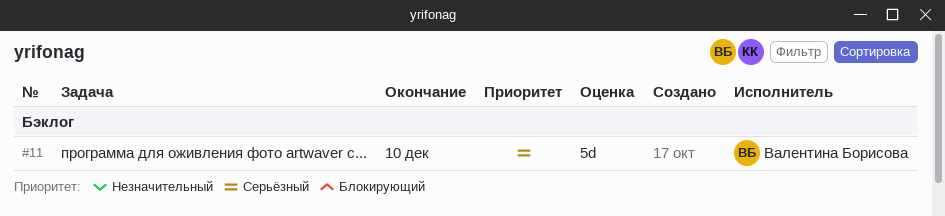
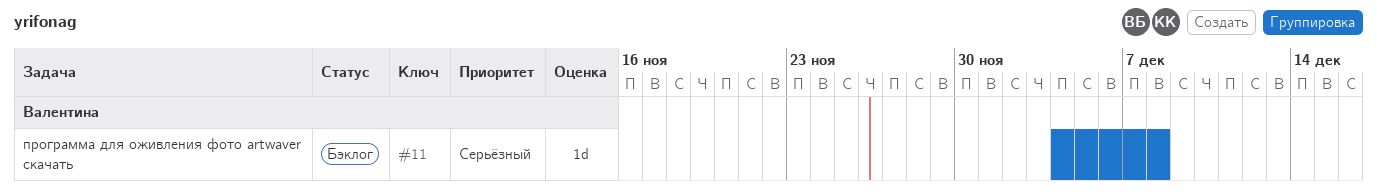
#11, estimate: 5d -> 1d
#11, due: Dec 10 -> Dec 8

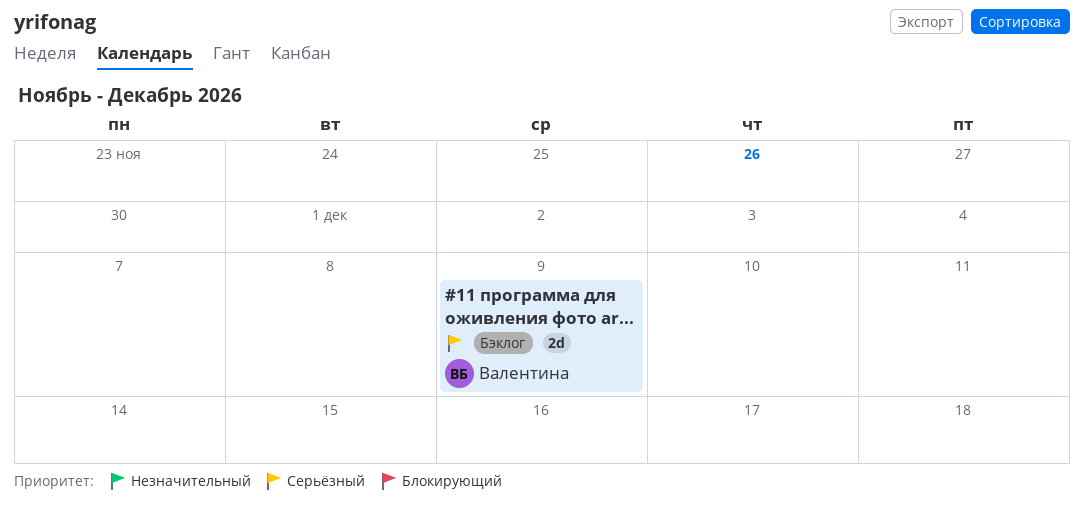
#11, estimate: 1d -> 2d
#11, due: Dec 8 -> Dec 9

